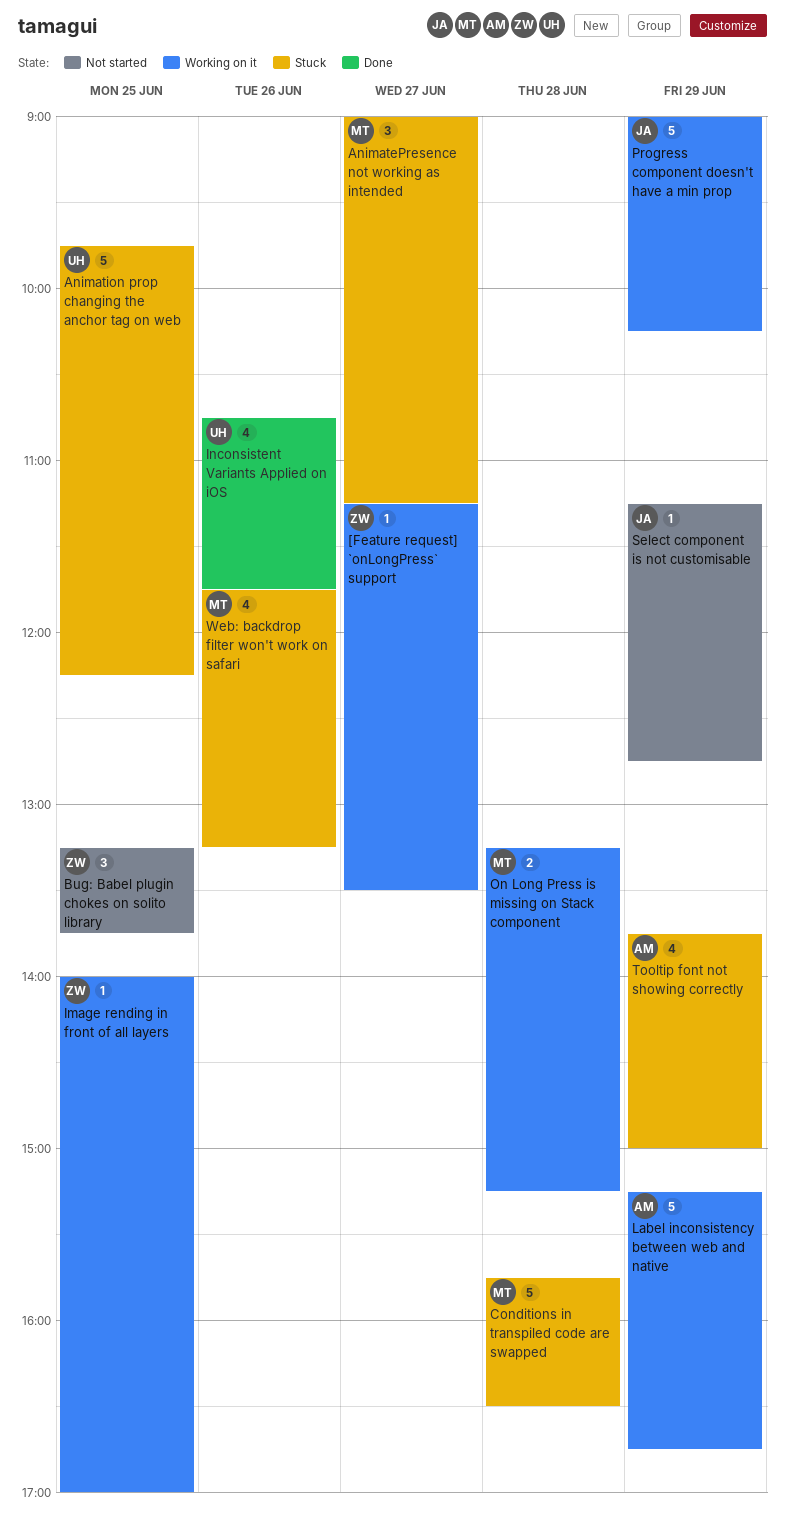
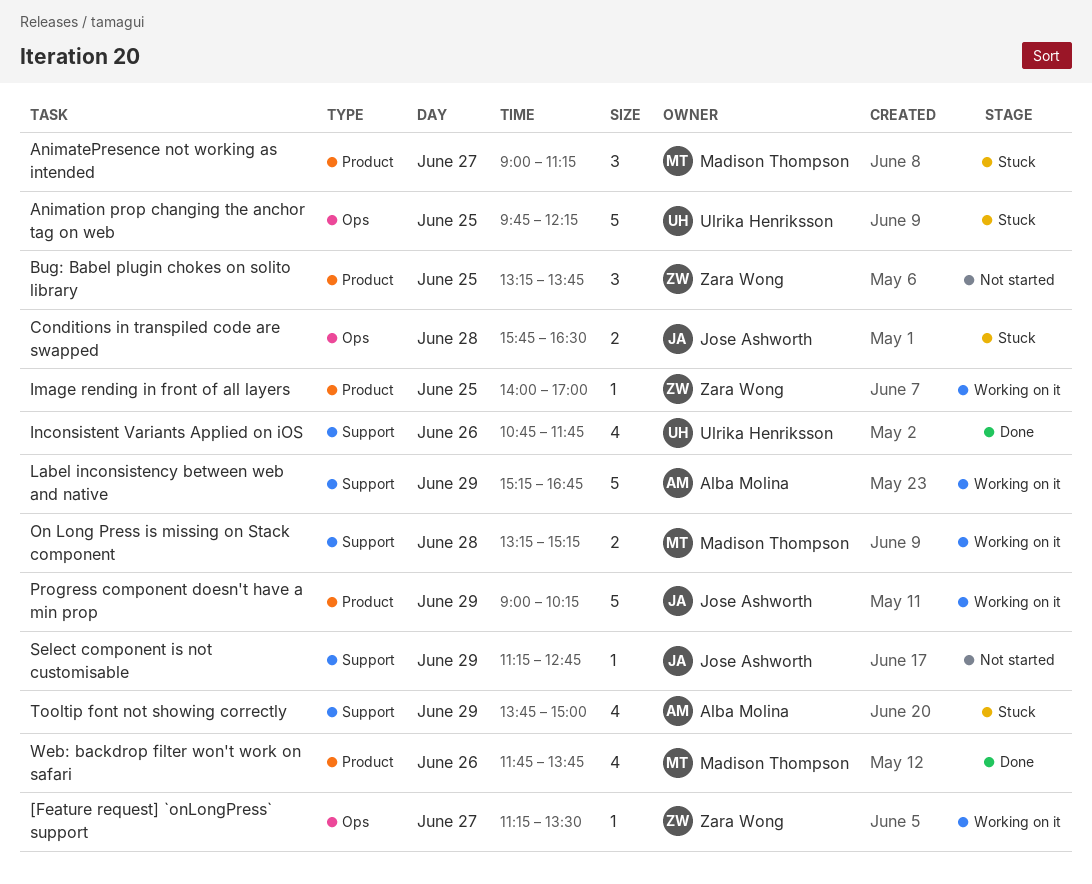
Conditions in transpiled code are swapped, owner: Madison Thompson -> Jose Ashworth
Conditions in transpiled code are swapped, estimate: 5 -> 2
Web: backdrop filter won't work on safari, status: Stuck -> Done
Web: backdrop filter won't work on safari, ends: 13:15 -> 13:45

